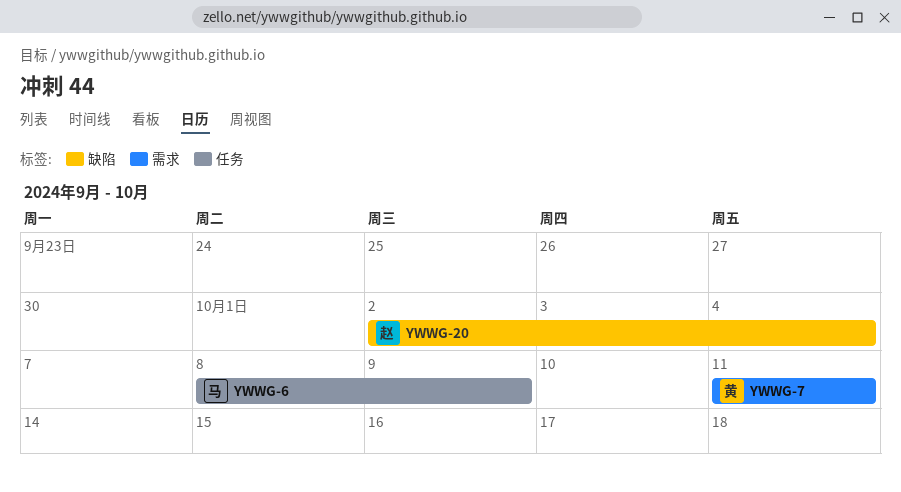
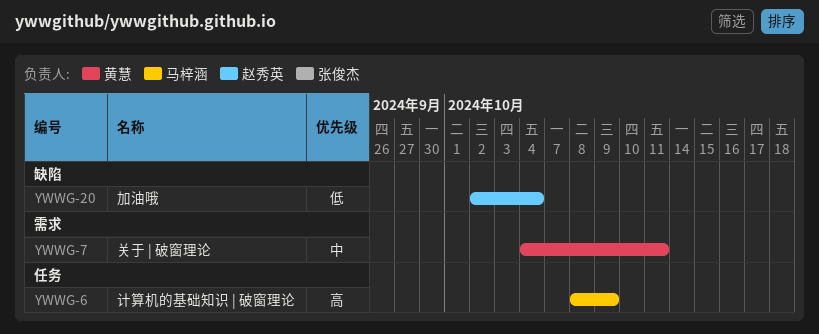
YWWG-7, start: Oct 11 -> Oct 4

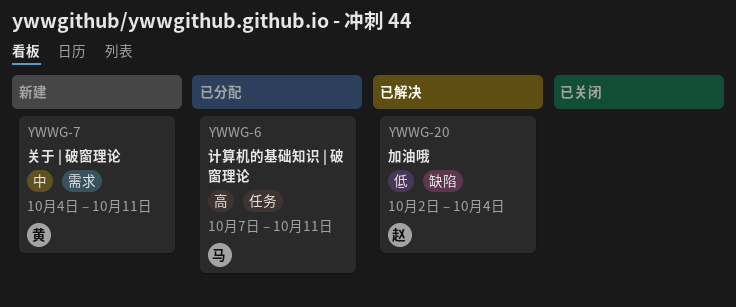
YWWG-6, start: Oct 8 -> Oct 7
YWWG-6, due: Oct 9 -> Oct 11

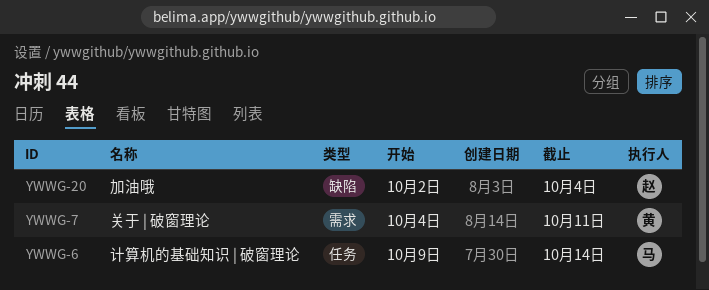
YWWG-6, start: Oct 7 -> Oct 9
YWWG-6, due: Oct 11 -> Oct 14

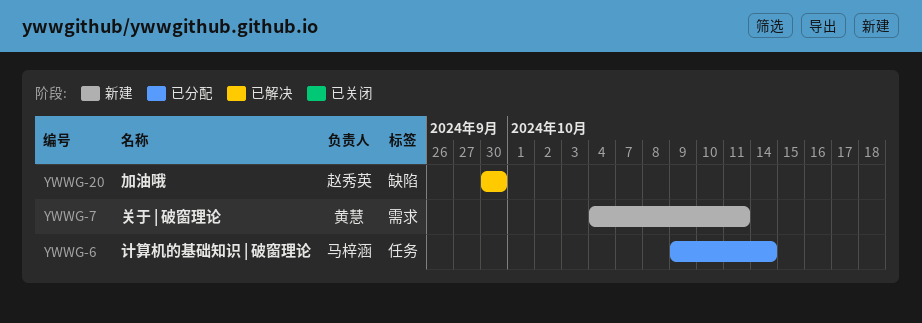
YWWG-20, start: Oct 2 -> Sep 30
YWWG-20, due: Oct 4 -> Sep 30

